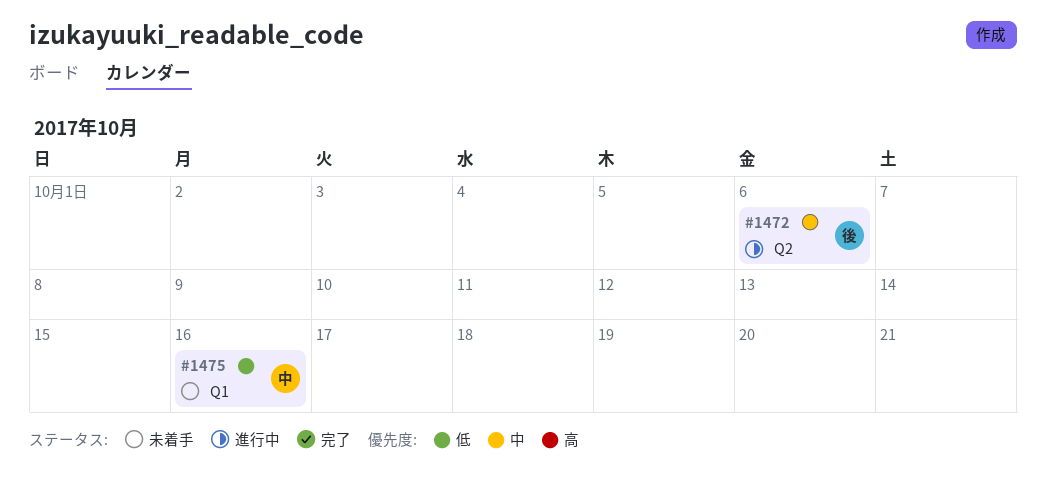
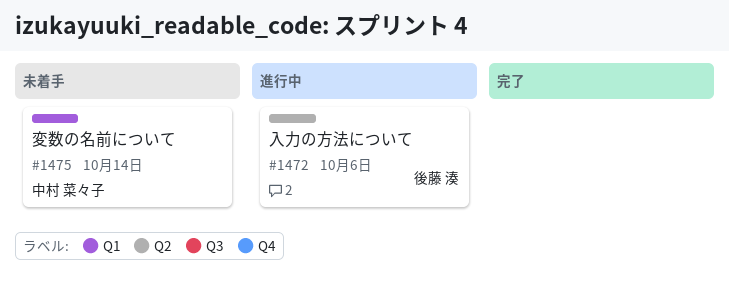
#1475, due: Oct 16 -> Oct 14

